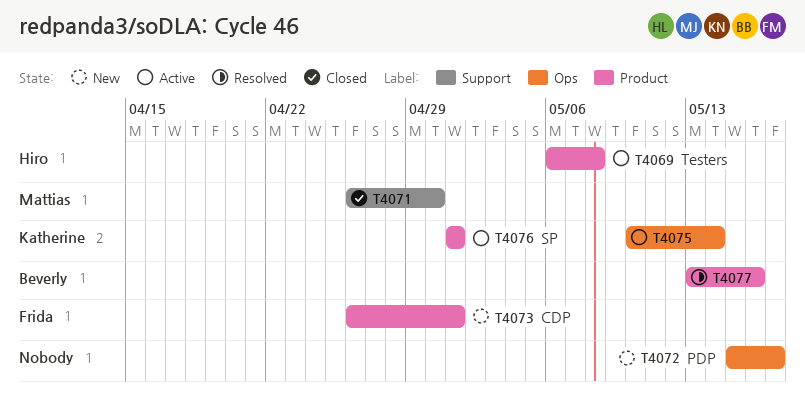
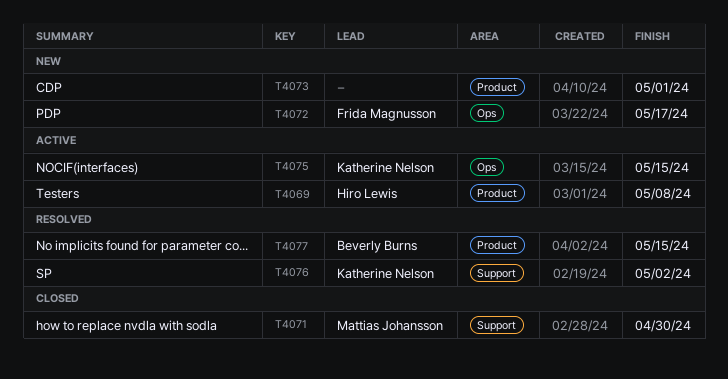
T4072, owner: none -> Frida Magnusson
T4073, owner: Frida Magnusson -> none
T4075, due: May 14 -> May 15
T4076, status: Active -> Resolved
T4076, label: Product -> Support
T4076, due: May 1 -> May 2
T4077, due: May 16 -> May 15

